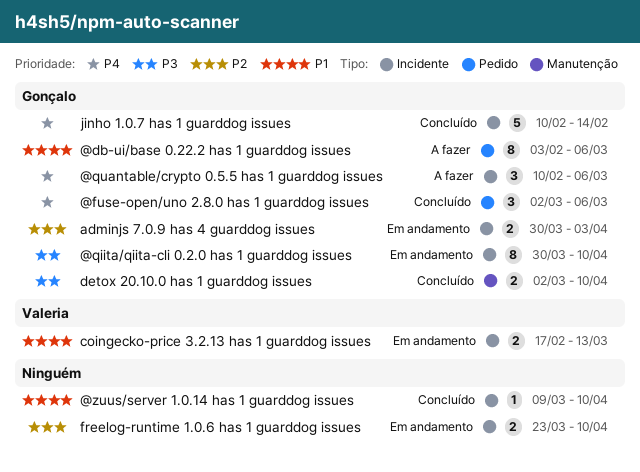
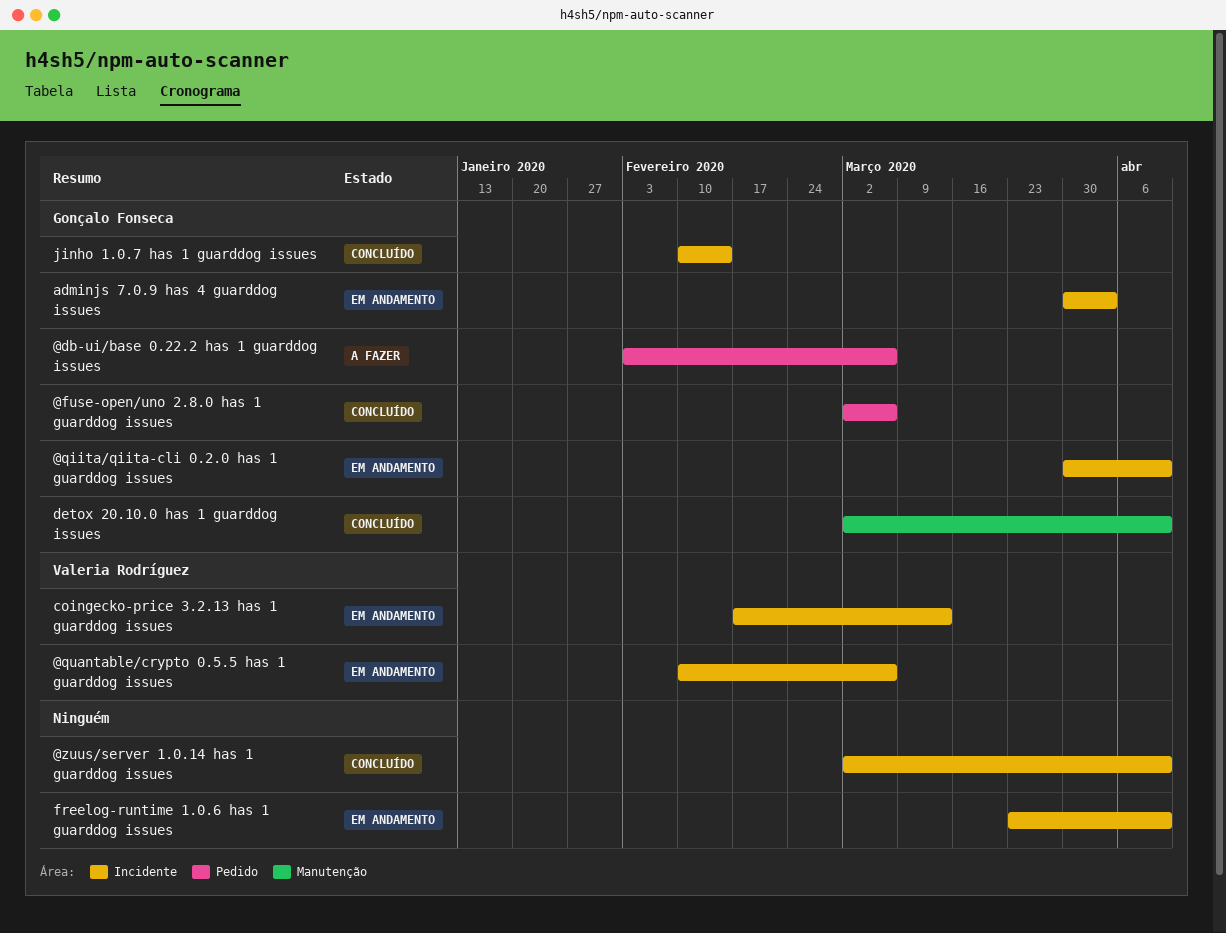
@quantable/crypto 0.5.5 has 1 guarddog issues, status: A fazer -> Em andamento
@quantable/crypto 0.5.5 has 1 guarddog issues, owner: Gonçalo Fonseca -> Valeria Rodríguez
@zuus/server 1.0.14 has 1 guarddog issues, start: Mar 9 -> Mar 2

